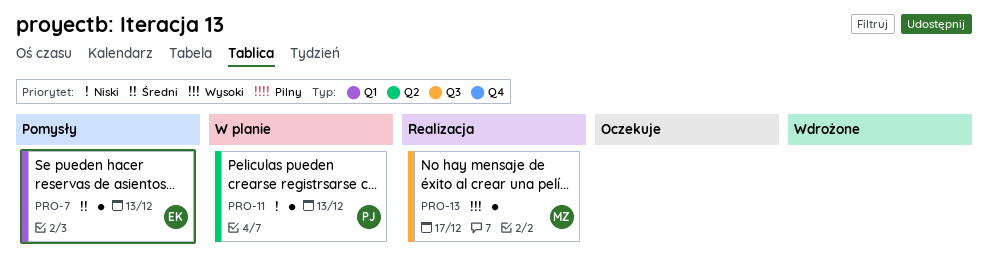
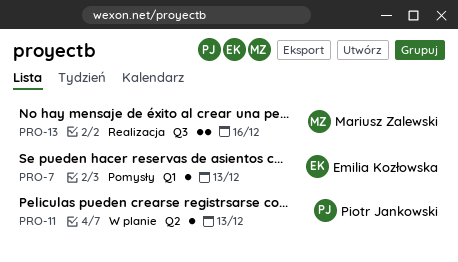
PRO-13, estimate: 1 -> 2
PRO-13, due: Dec 17 -> Dec 16

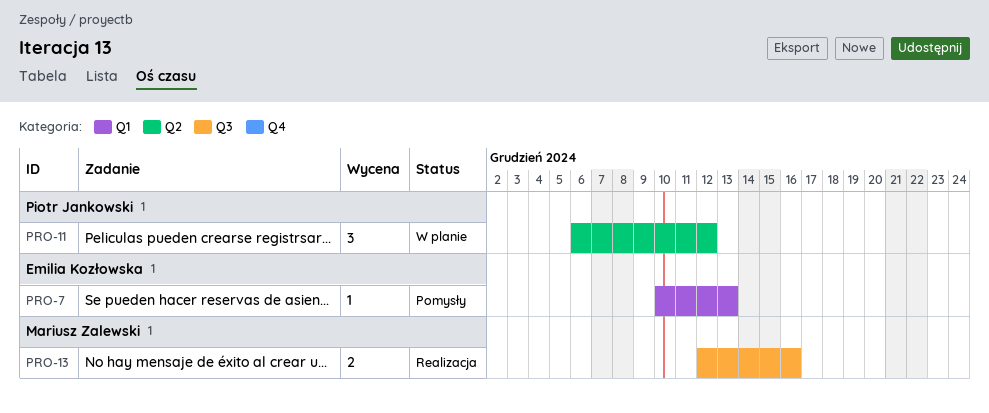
PRO-11, estimate: 1 -> 3
PRO-11, due: Dec 13 -> Dec 12

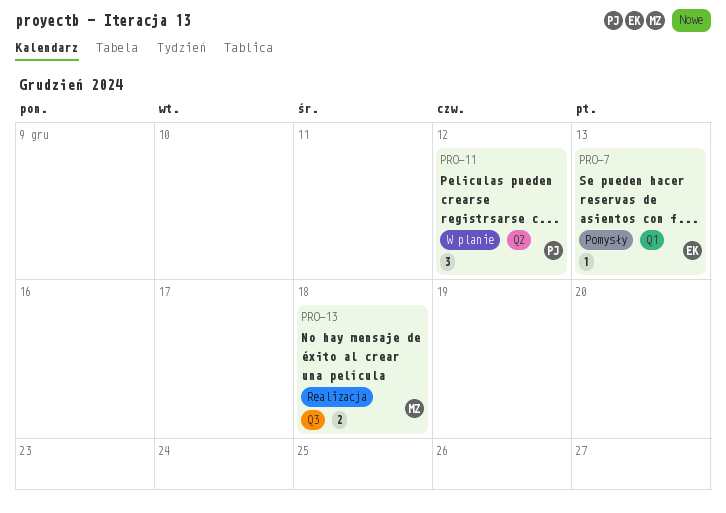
PRO-13, due: Dec 16 -> Dec 18

